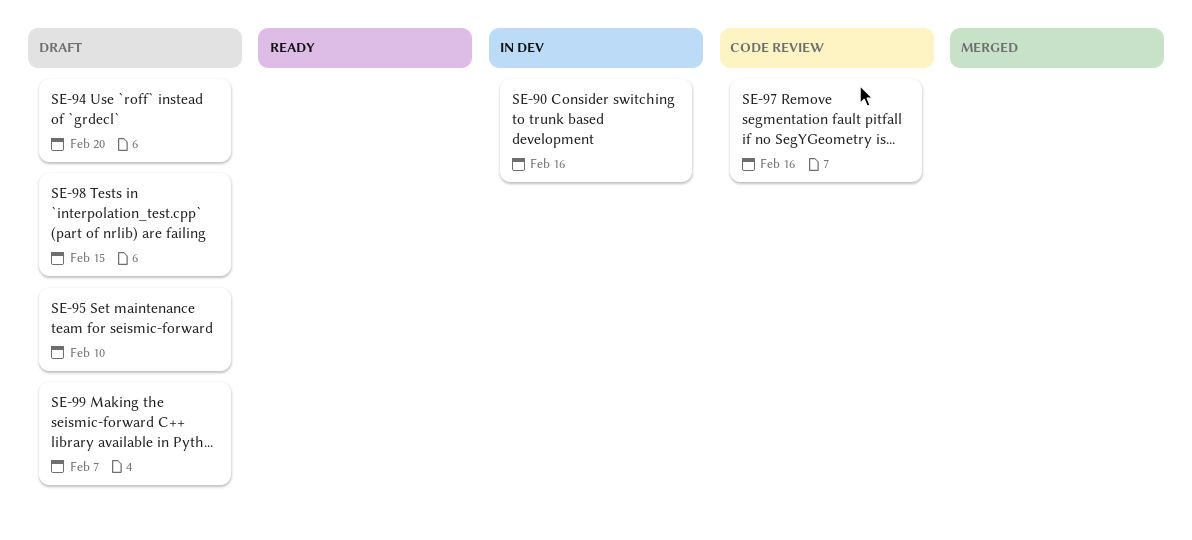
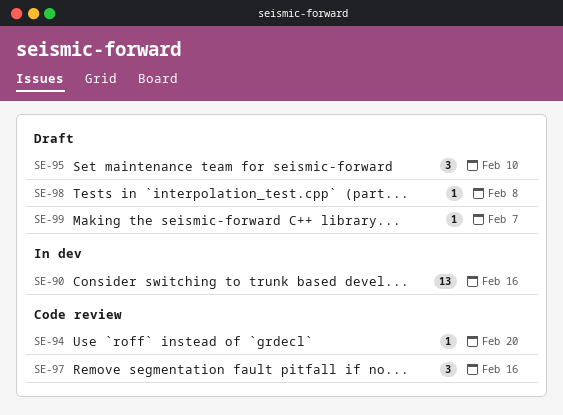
SE-94, status: Draft -> Code review
SE-98, due: Feb 15 -> Feb 8

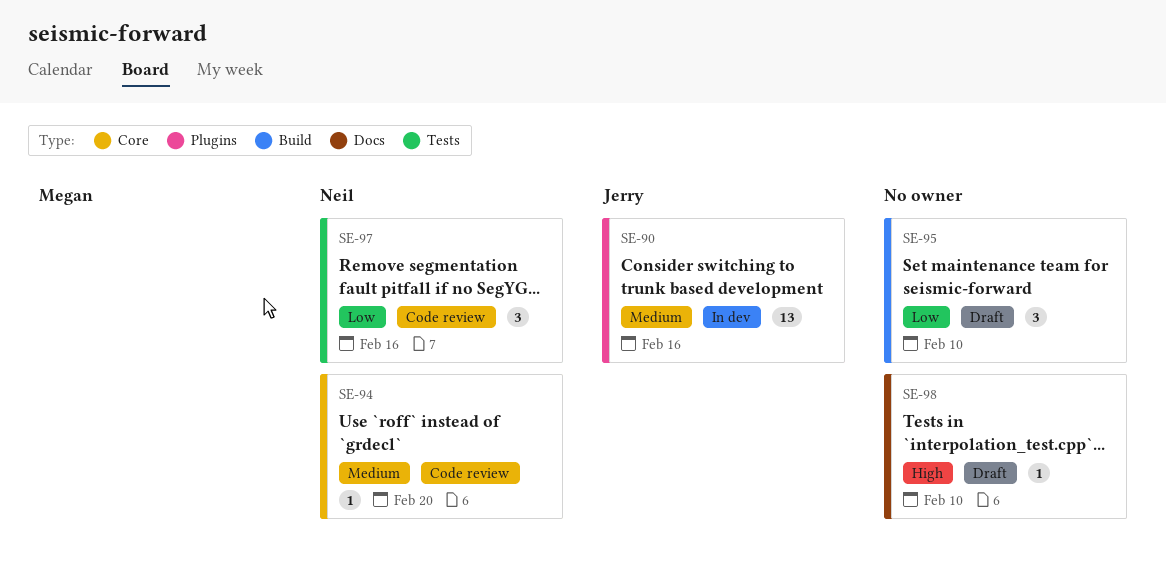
SE-98, due: Feb 8 -> Feb 10
SE-99: present -> none

